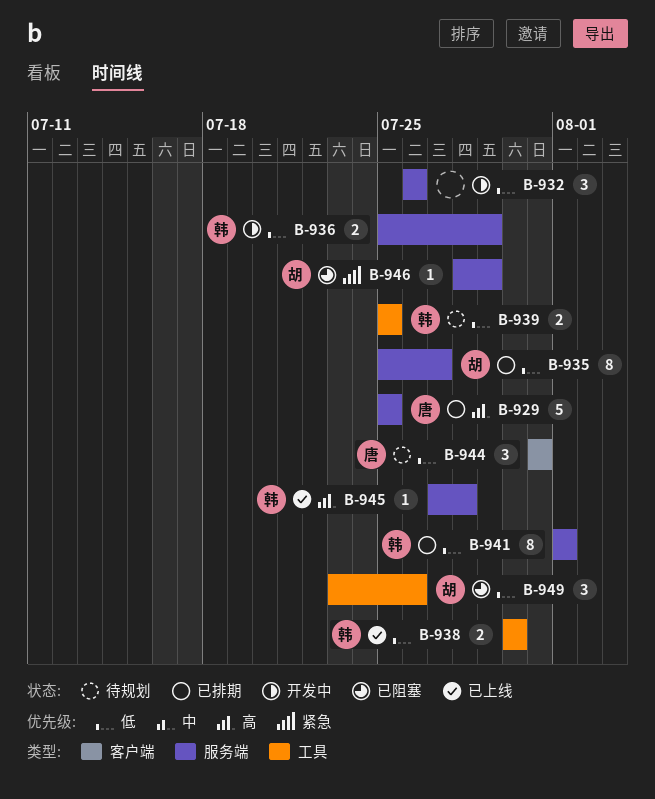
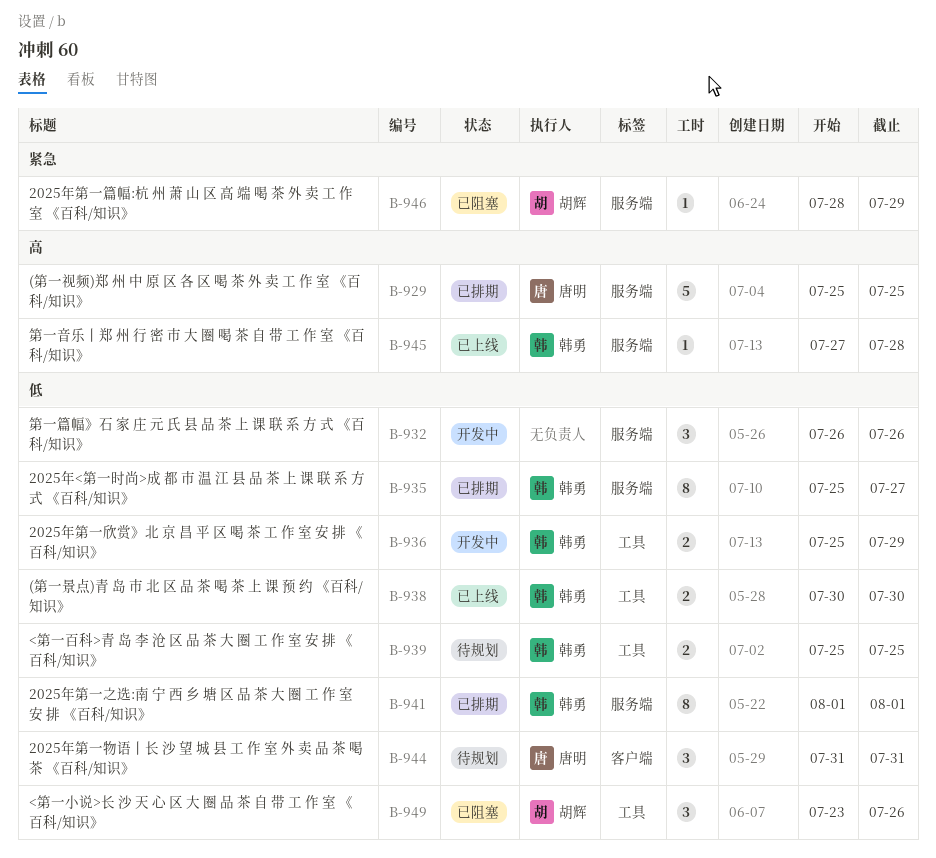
B-935, owner: 胡辉 -> 韩勇
B-936, label: 服务端 -> 工具

